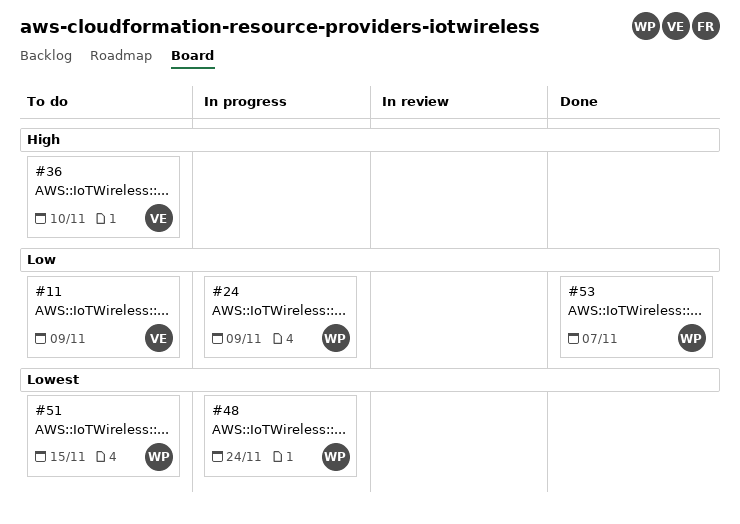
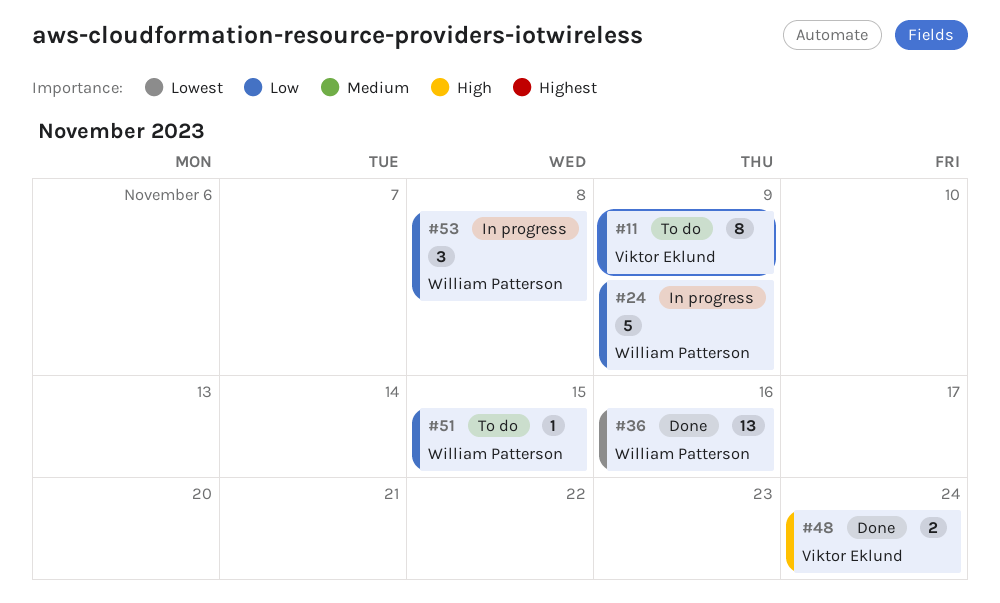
#36, status: To do -> Done
#36, owner: Viktor Eklund -> William Patterson
#36, priority: High -> Lowest
#36, due: Nov 10 -> Nov 16
#48, status: In progress -> Done
#48, owner: William Patterson -> Viktor Eklund
#48, priority: Lowest -> High
#51, priority: Lowest -> Low
#53, status: Done -> In progress
#53, due: Nov 7 -> Nov 8

